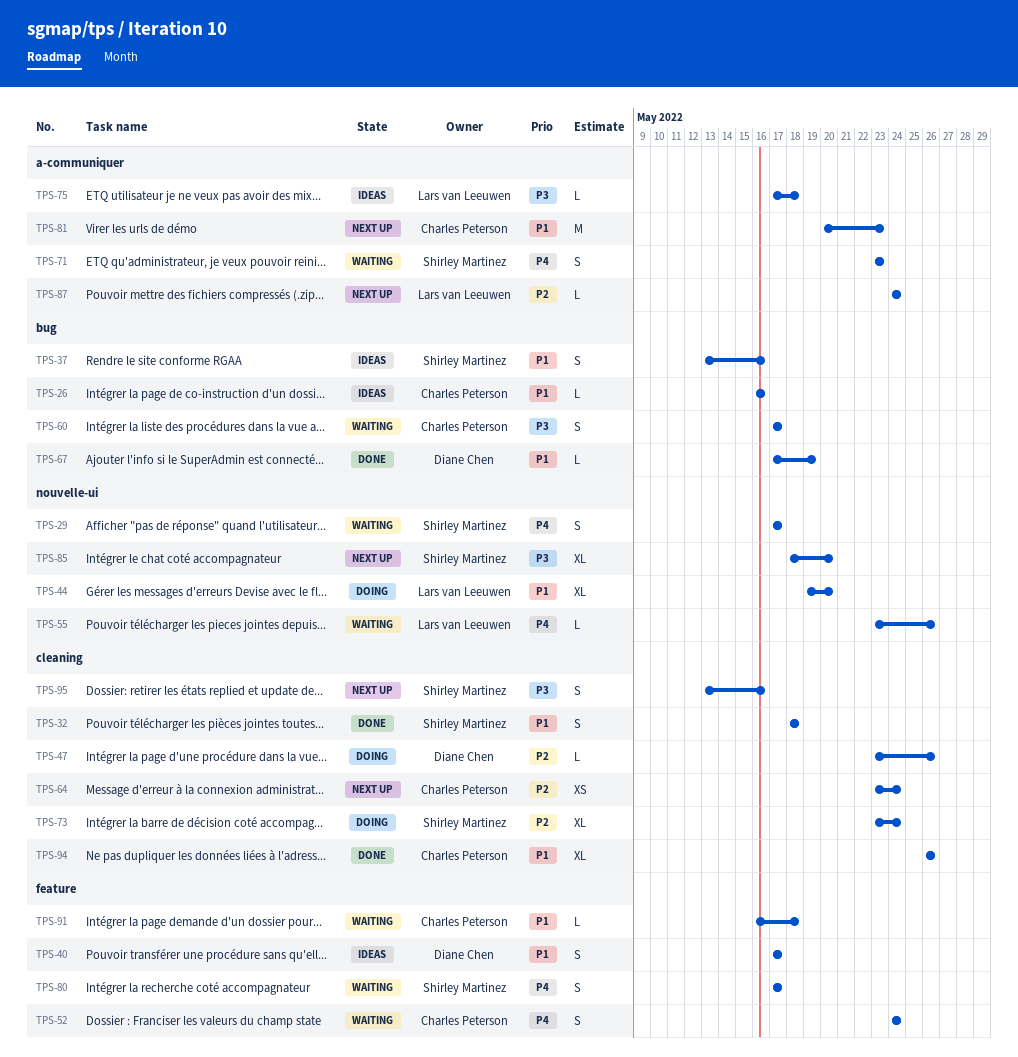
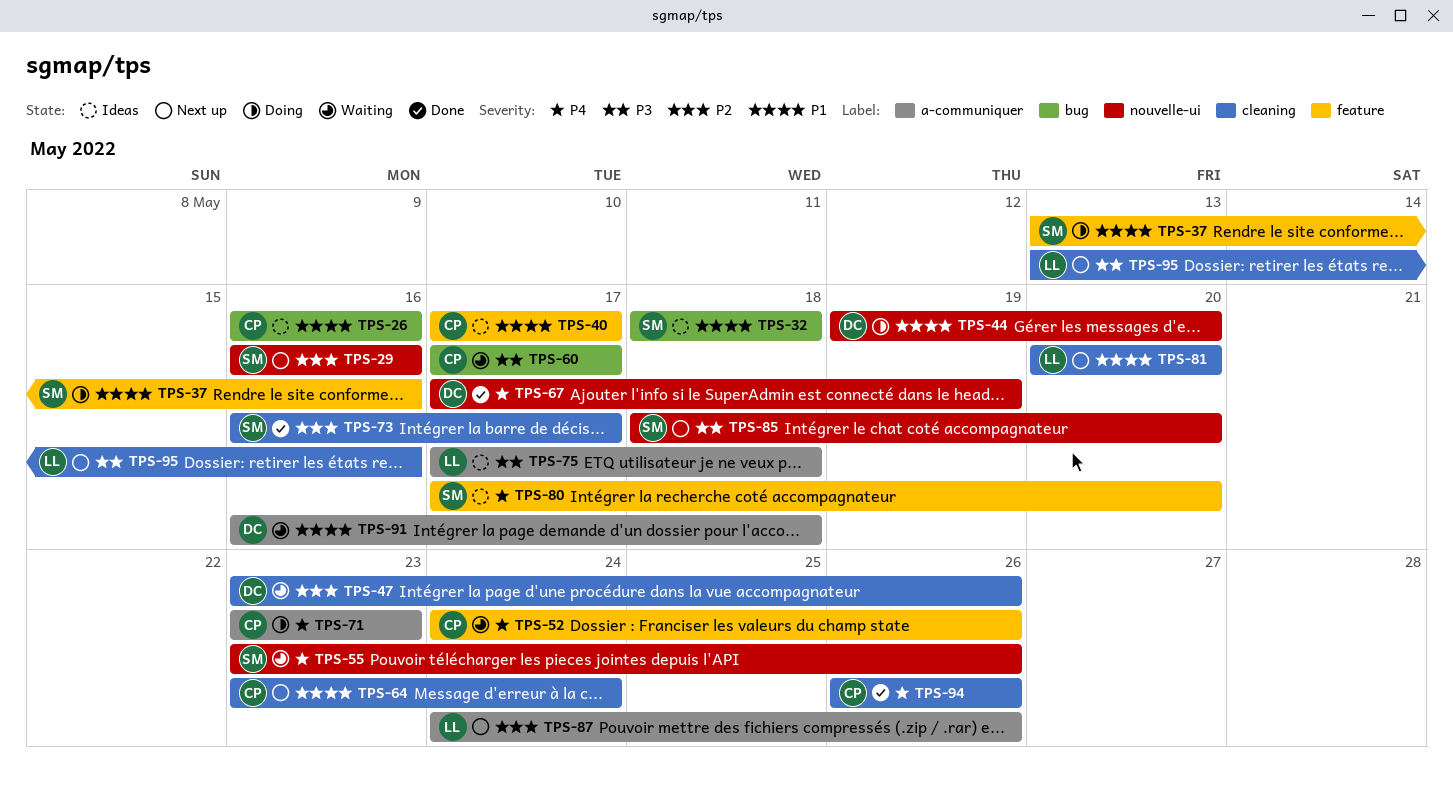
TPS-29, status: Waiting -> Next up
TPS-29, priority: P4 -> P2
TPS-29, start: May 17 -> May 16
TPS-29, due: May 17 -> May 16
TPS-32, status: Done -> Ideas
TPS-32, label: cleaning -> bug
TPS-37, status: Ideas -> Doing
TPS-37, label: bug -> feature
TPS-40, owner: Diane Chen -> Charles Peterson
TPS-44, owner: Lars van Leeuwen -> Diane Chen
TPS-47, status: Doing -> Waiting
TPS-52, due: May 24 -> May 26
TPS-55, owner: Lars van Leeuwen -> Shirley Martinez
TPS-64, priority: P2 -> P1
TPS-67, priority: P1 -> P4
TPS-67, label: bug -> nouvelle-ui
TPS-71, status: Waiting -> Doing
TPS-71, owner: Shirley Martinez -> Charles Peterson
TPS-73, status: Doing -> Done
TPS-73, start: May 23 -> May 16
TPS-73, due: May 24 -> May 17
TPS-80, status: Waiting -> Ideas
TPS-80, due: May 17 -> May 20
TPS-81, owner: Charles Peterson -> Lars van Leeuwen
TPS-81, label: a-communiquer -> cleaning
TPS-81, due: May 23 -> May 20
TPS-87, due: May 24 -> May 26
TPS-91, owner: Charles Peterson -> Diane Chen
TPS-91, label: feature -> a-communiquer
TPS-94, priority: P1 -> P4
TPS-95, owner: Shirley Martinez -> Lars van Leeuwen

